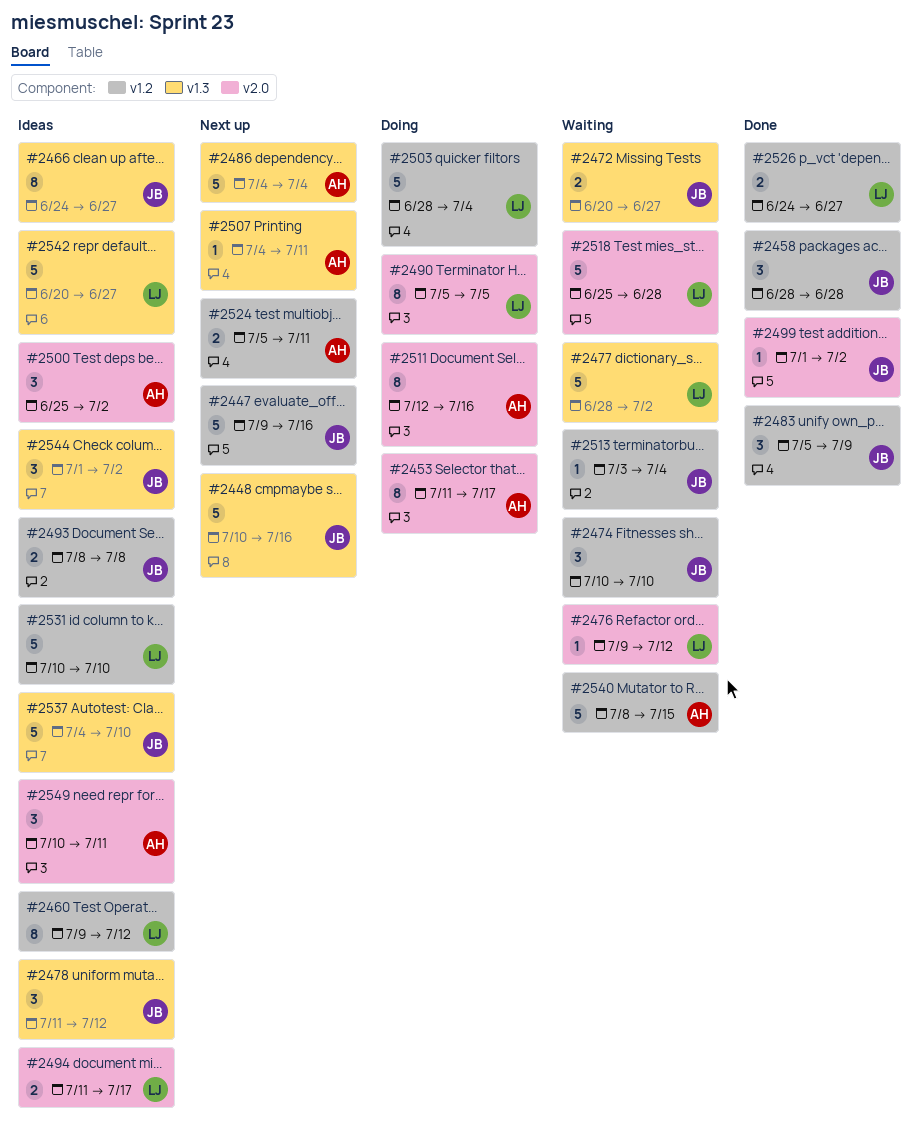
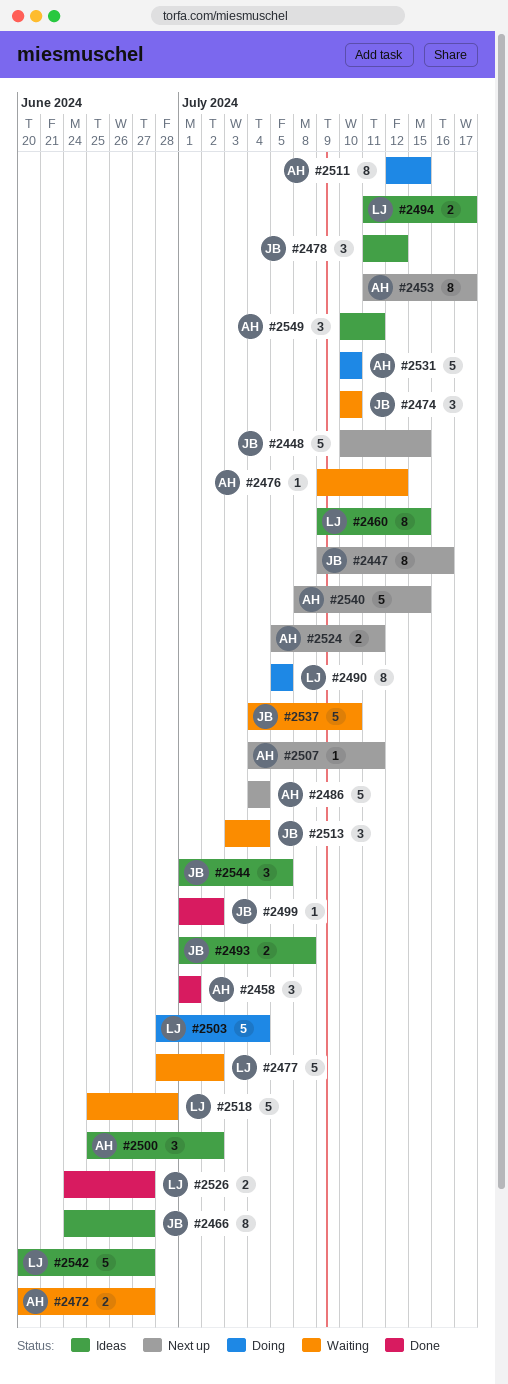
#2447, estimate: 5 -> 8
#2448, due: Jul 16 -> Jul 15
#2453, status: Doing -> Next up
#2458, owner: JB -> AH
#2458, start: Jun 28 -> Jul 1
#2458, due: Jun 28 -> Jul 1
#2460, due: Jul 12 -> Jul 15
#2472, owner: JB -> AH
#2476, owner: LJ -> AH
#2483: present -> none
#2493, start: Jul 8 -> Jul 1
#2511, due: Jul 16 -> Jul 15
#2513, estimate: 1 -> 3
#2531, status: Ideas -> Doing
#2531, owner: LJ -> AH
#2537, status: Ideas -> Waiting
#2540, status: Waiting -> Next up
#2544, due: Jul 2 -> Jul 5

